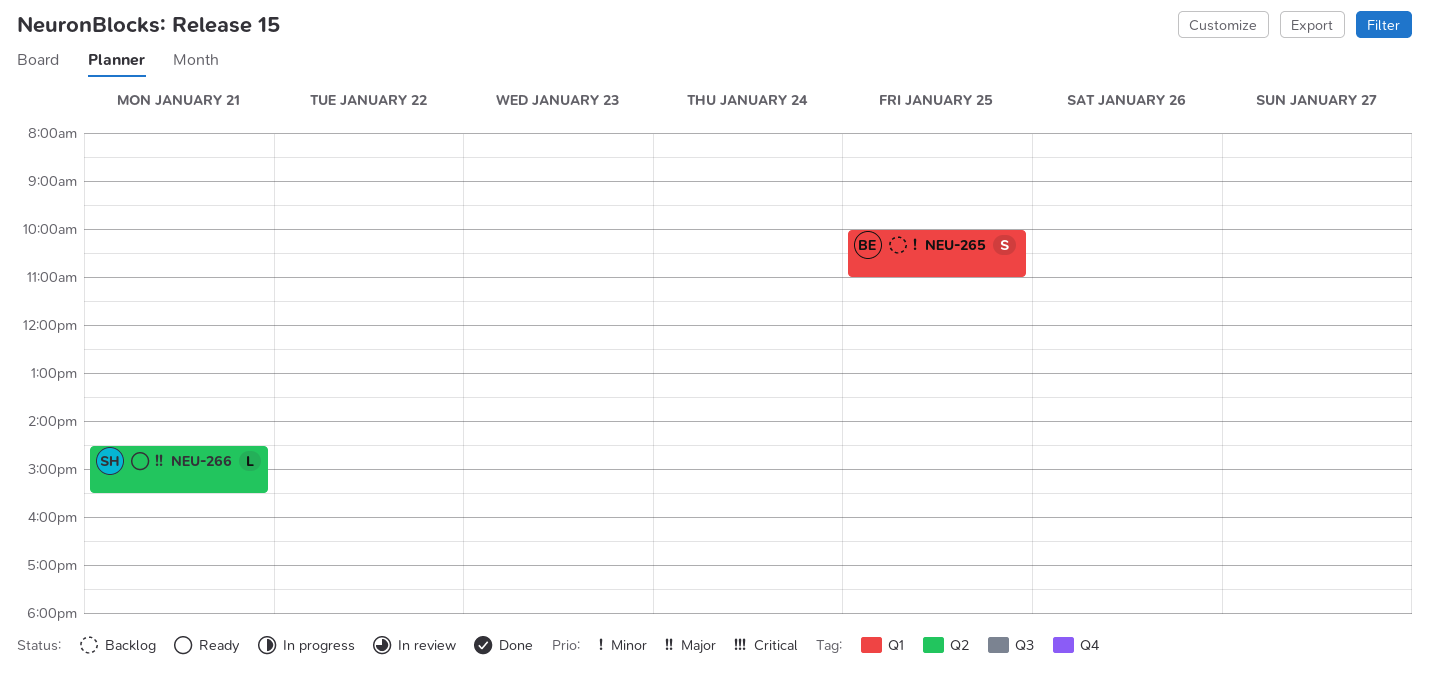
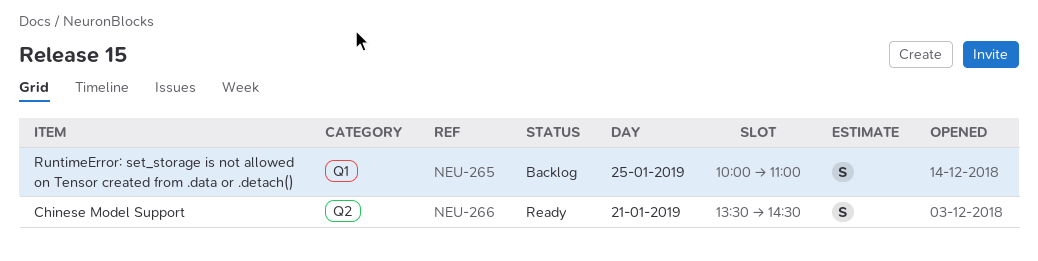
NEU-266, estimate: L -> S
NEU-266, begins: 14:30 -> 13:30
NEU-266, ends: 15:30 -> 14:30

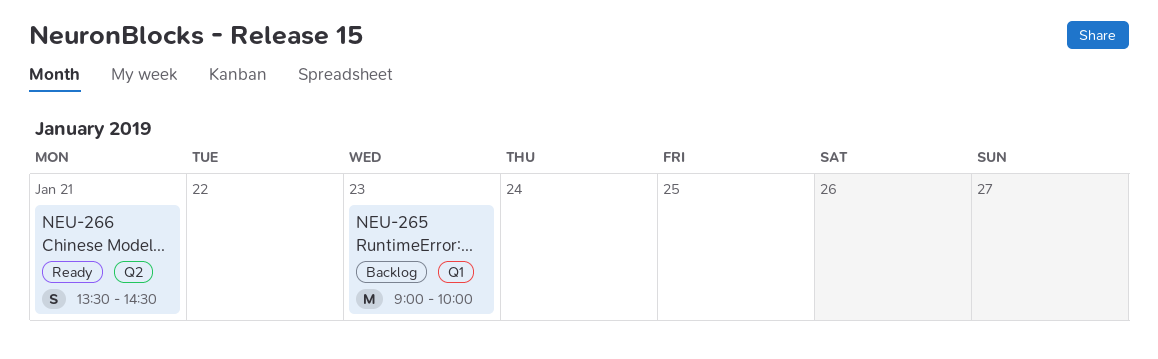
NEU-265, estimate: S -> M
NEU-265, day: Jan 25 -> Jan 23
NEU-265, begins: 10:00 -> 09:00
NEU-265, ends: 11:00 -> 10:00

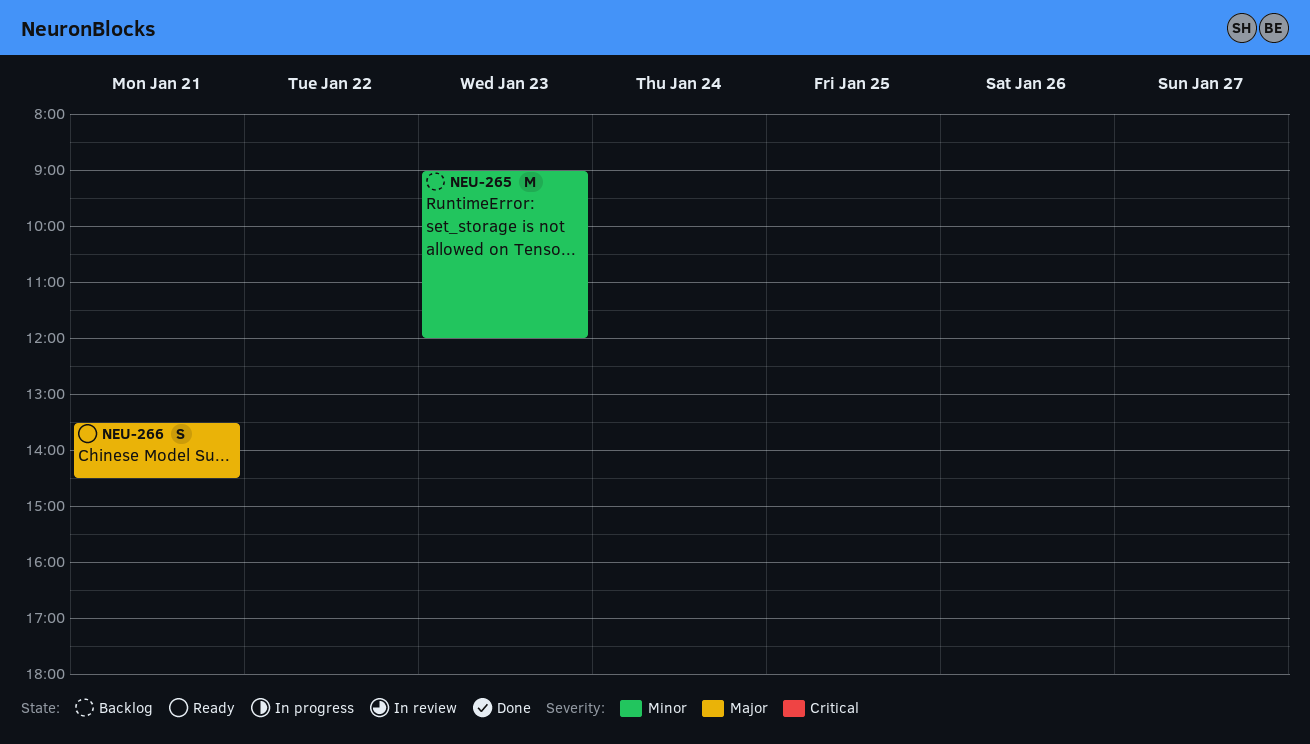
NEU-265, ends: 10:00 -> 12:00

